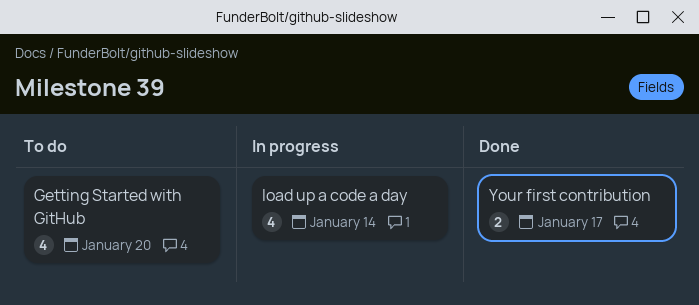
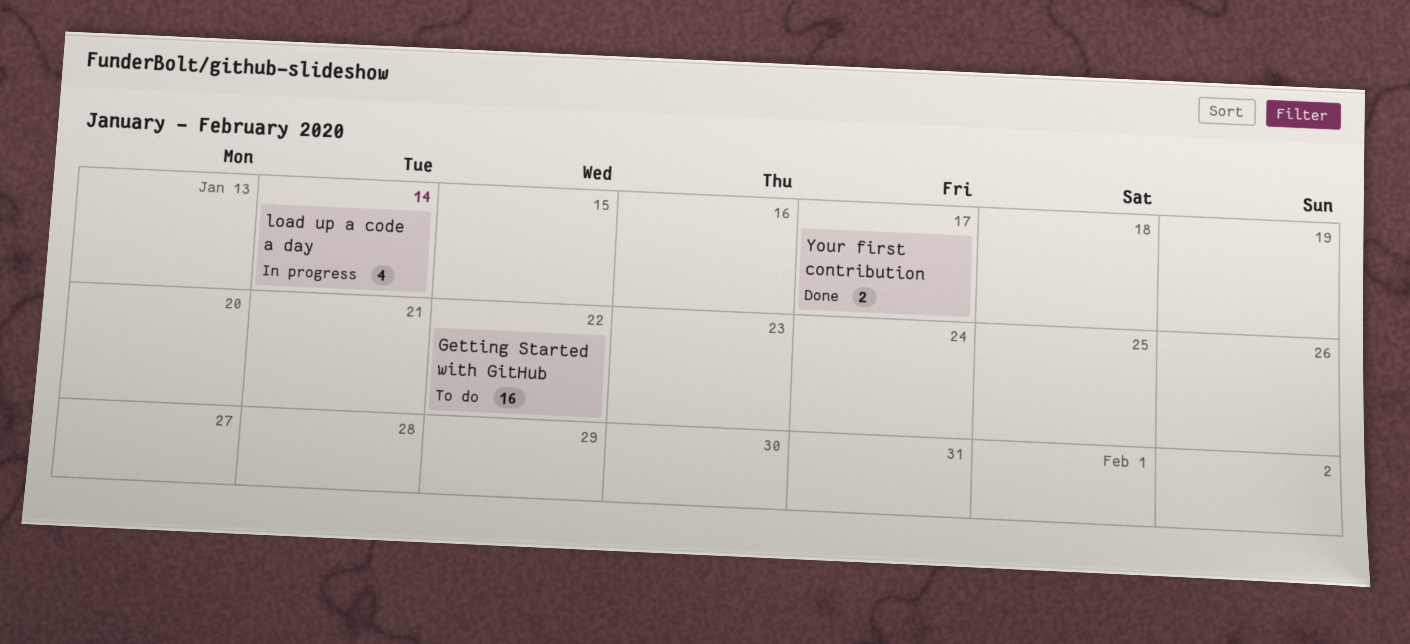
Getting Started with GitHub, estimate: 4 -> 16
Getting Started with GitHub, due: Jan 20 -> Jan 22

